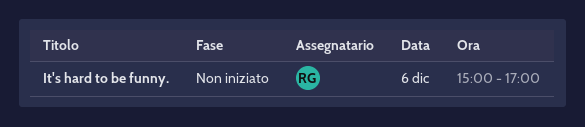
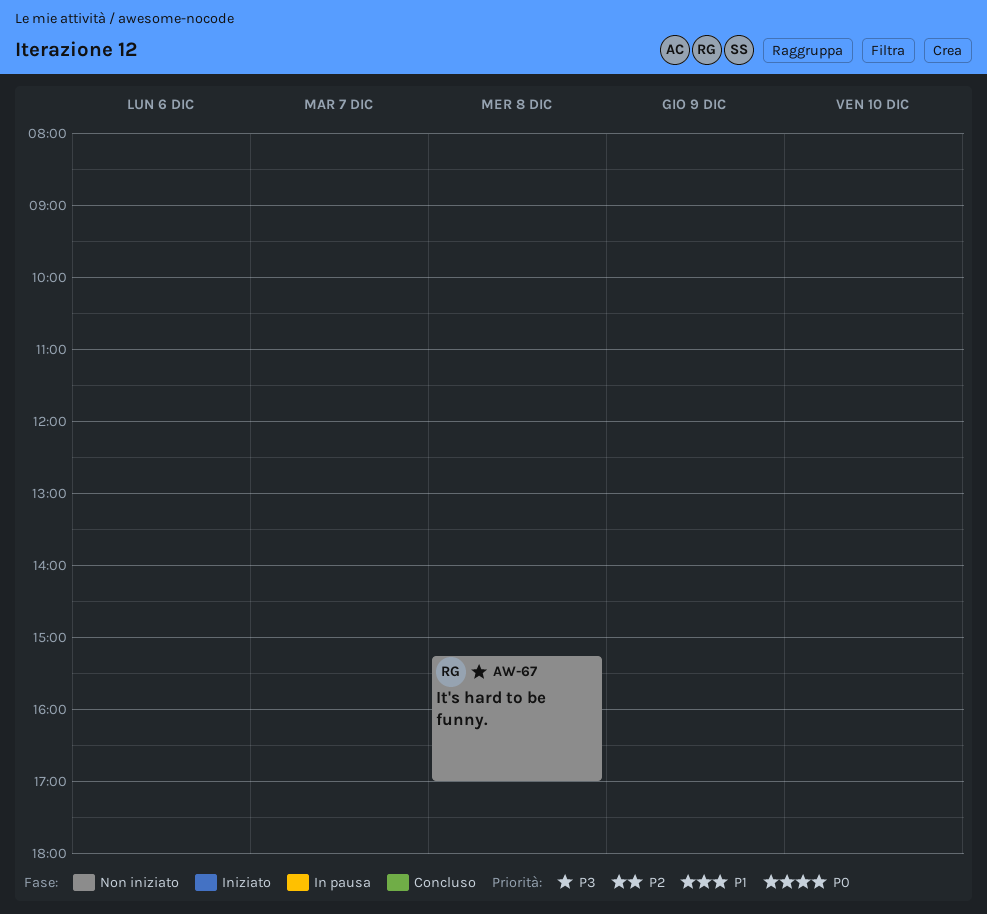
It's hard to be funny., day: Dec 6 -> Dec 8
It's hard to be funny., begins: 15:00 -> 15:15

